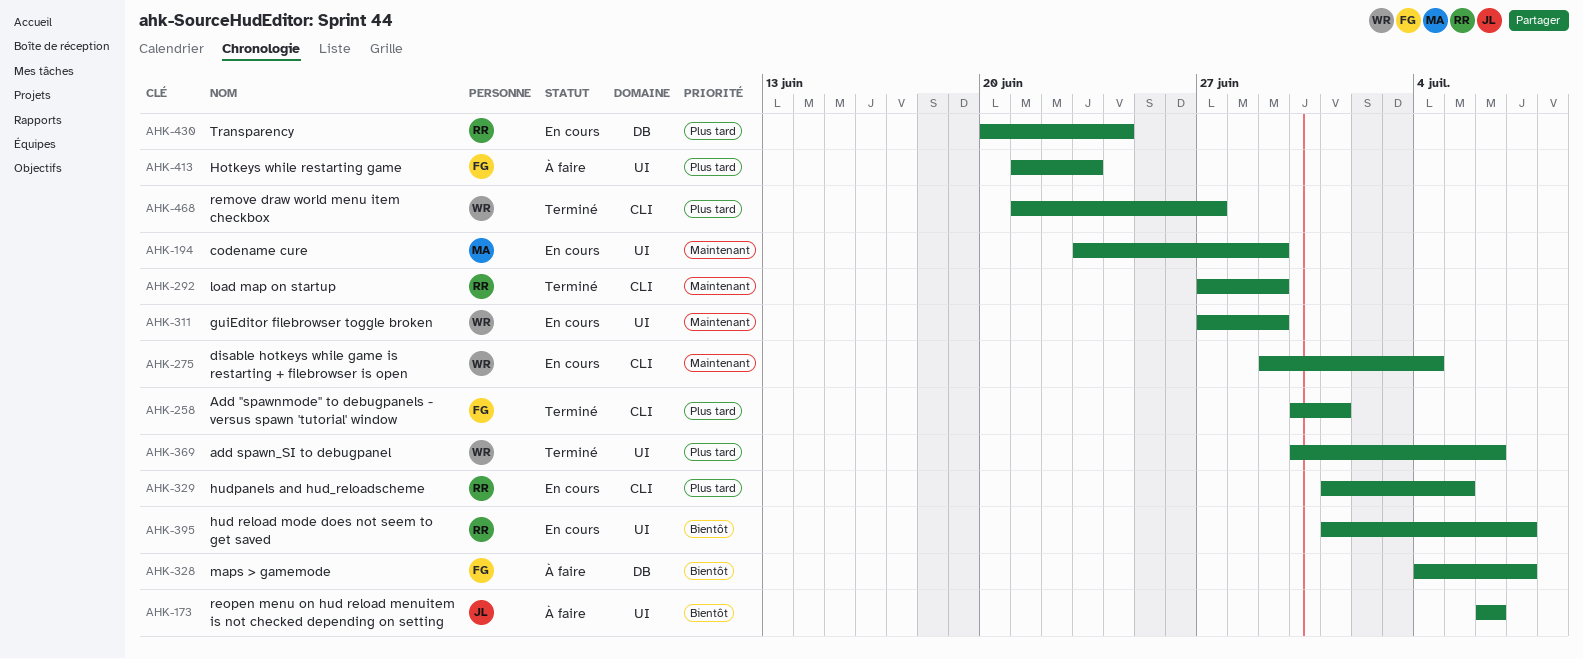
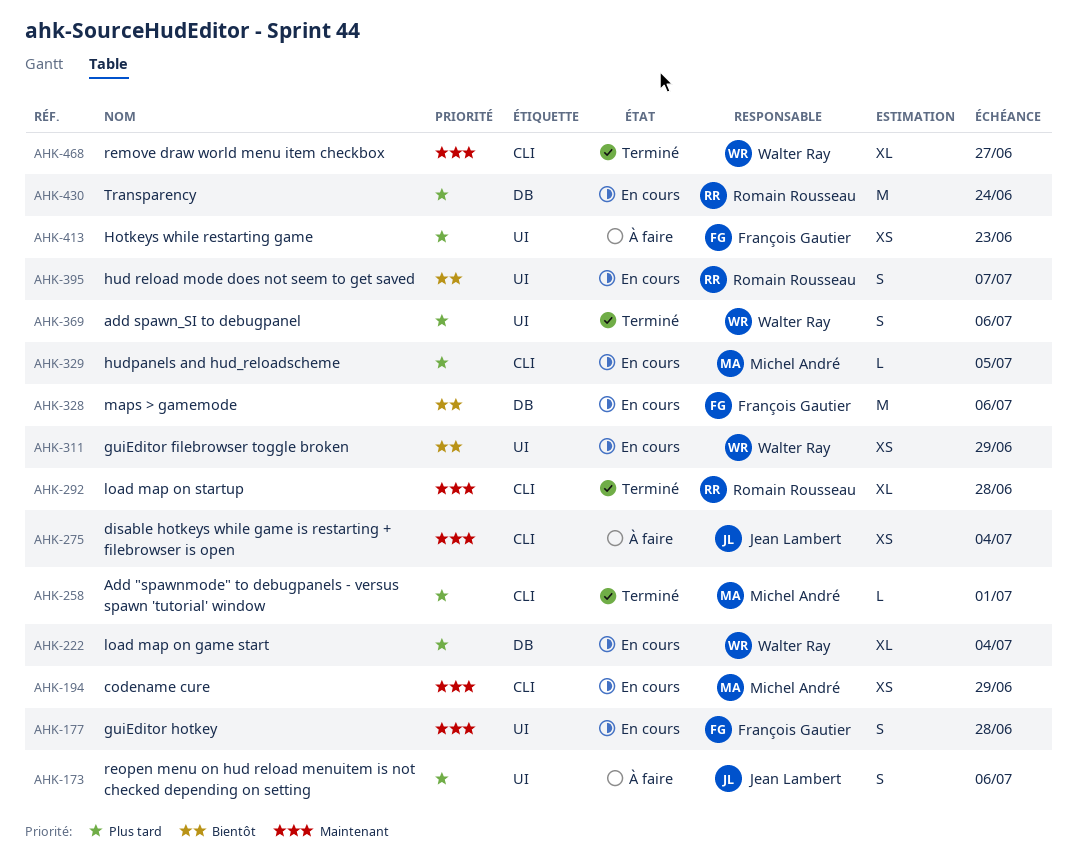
AHK-173, priority: Bientôt -> Plus tard
AHK-177: none -> present
AHK-194, label: UI -> CLI
AHK-222: none -> present
AHK-258, owner: François Gautier -> Michel André
AHK-275, status: En cours -> À faire
AHK-275, owner: Walter Ray -> Jean Lambert
AHK-292, due: Jun 29 -> Jun 28
AHK-311, priority: Maintenant -> Bientôt
AHK-328, status: À faire -> En cours
AHK-328, due: Jul 7 -> Jul 6
AHK-329, owner: Romain Rousseau -> Michel André
AHK-468, priority: Plus tard -> Maintenant

